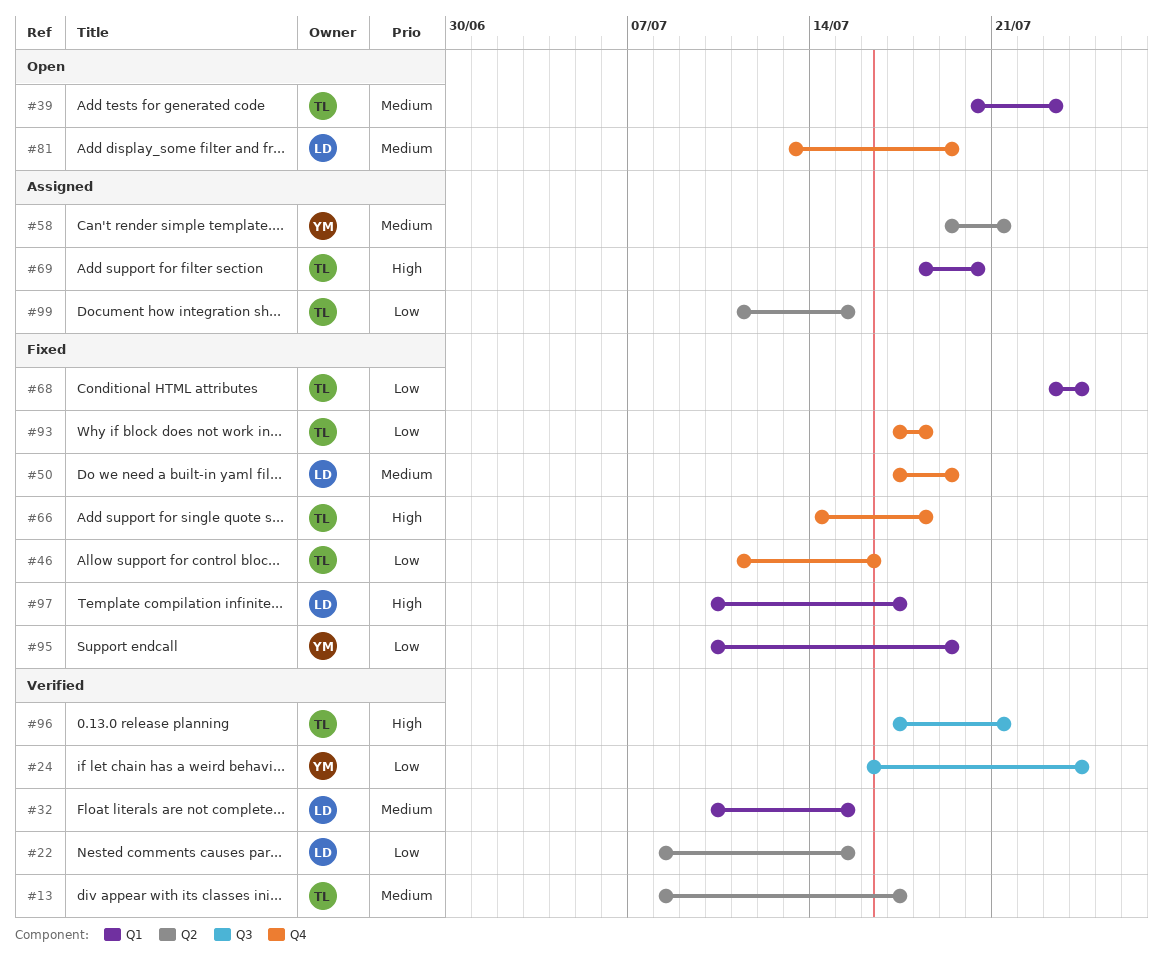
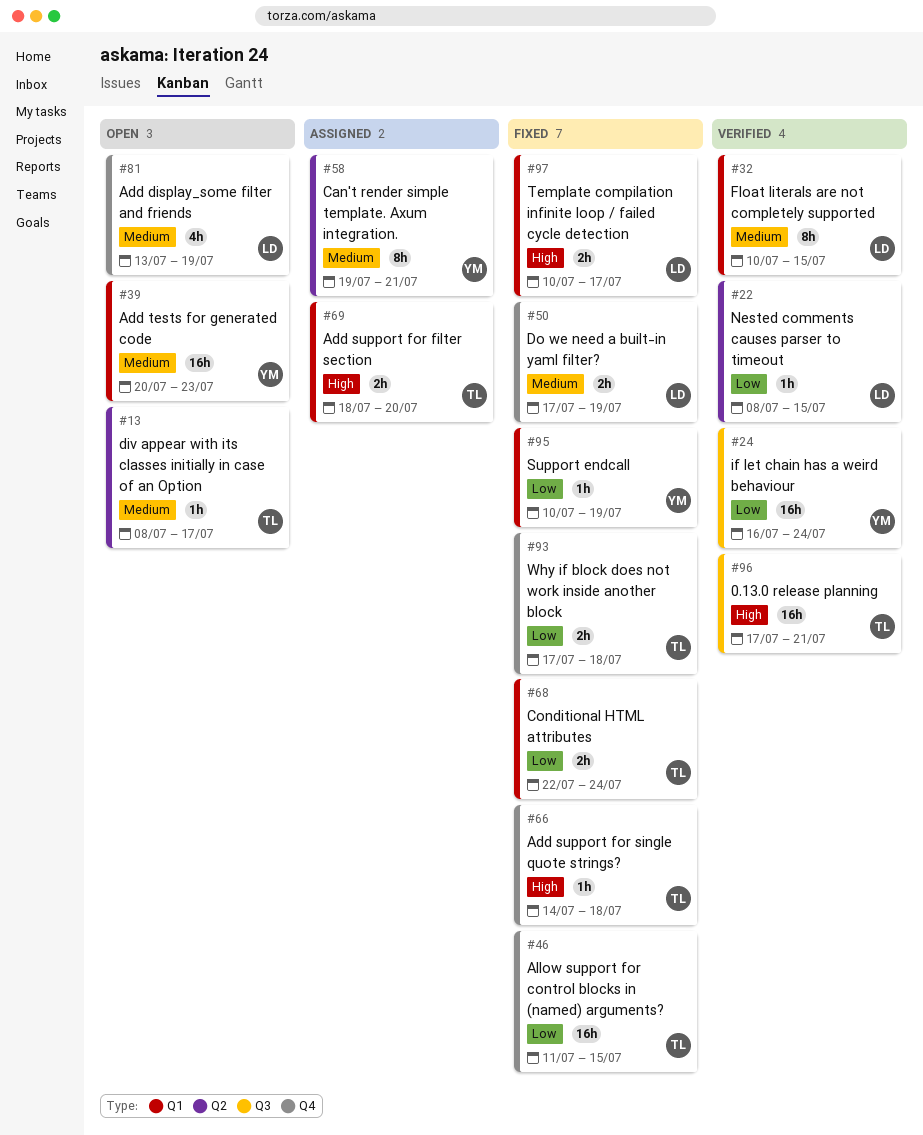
#13, status: Verified -> Open
#39, owner: TL -> YM
#46, due: Jul 16 -> Jul 15
#68, start: Jul 23 -> Jul 22
#99: present -> none

